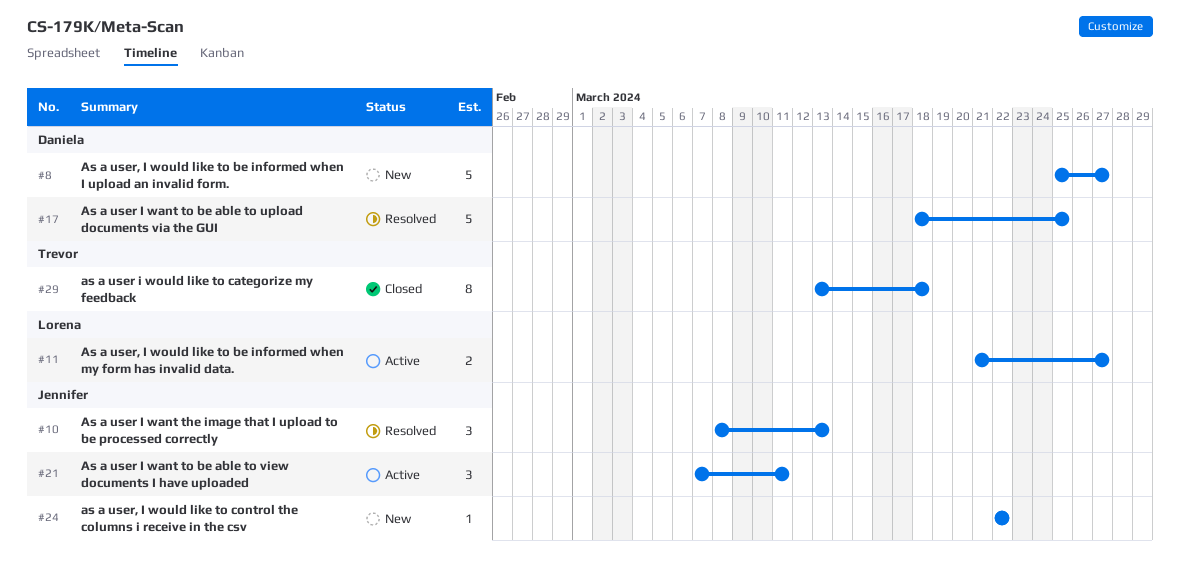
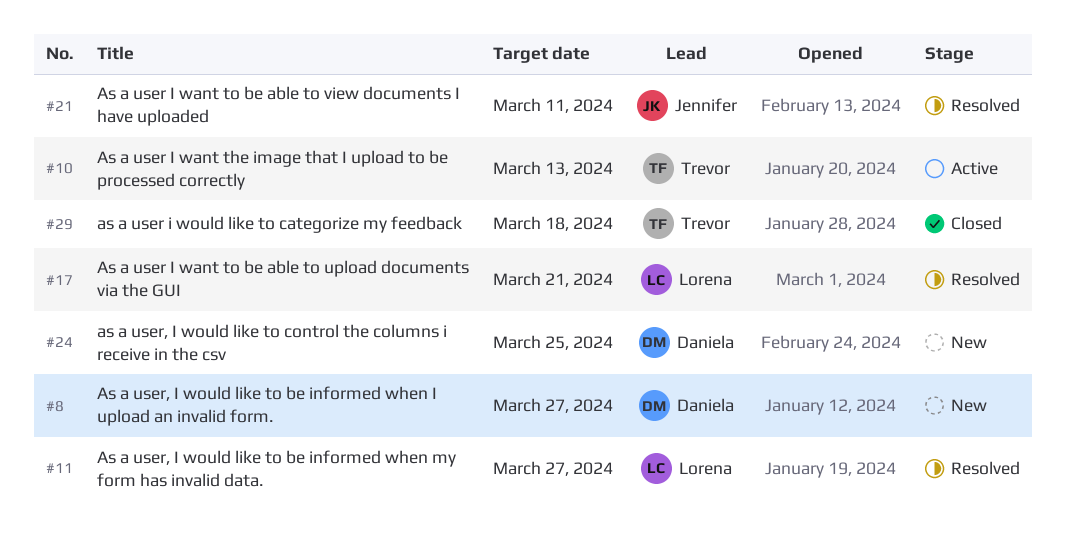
#10, status: Resolved -> Active
#10, owner: Jennifer -> Trevor
#11, status: Active -> Resolved
#17, owner: Daniela -> Lorena
#17, due: Mar 25 -> Mar 21
#21, status: Active -> Resolved
#24, owner: Jennifer -> Daniela
#24, due: Mar 22 -> Mar 25

